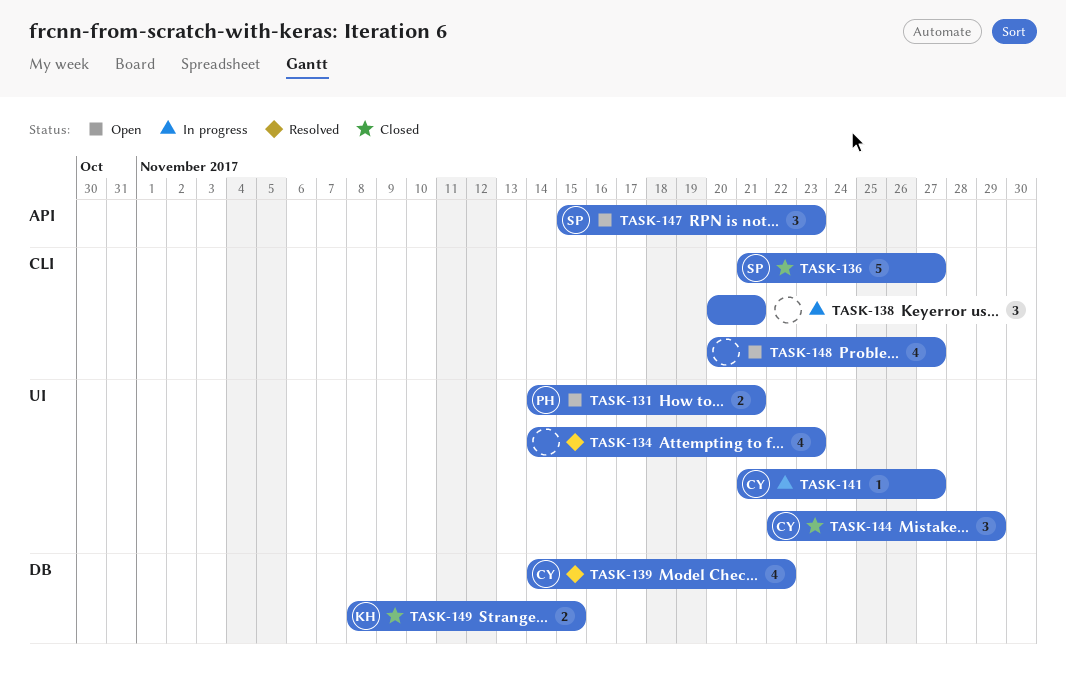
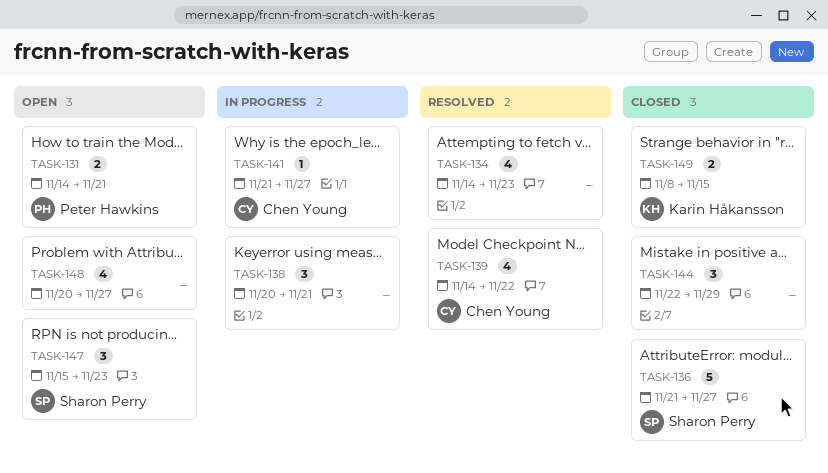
TASK-144, owner: Chen Young -> none

